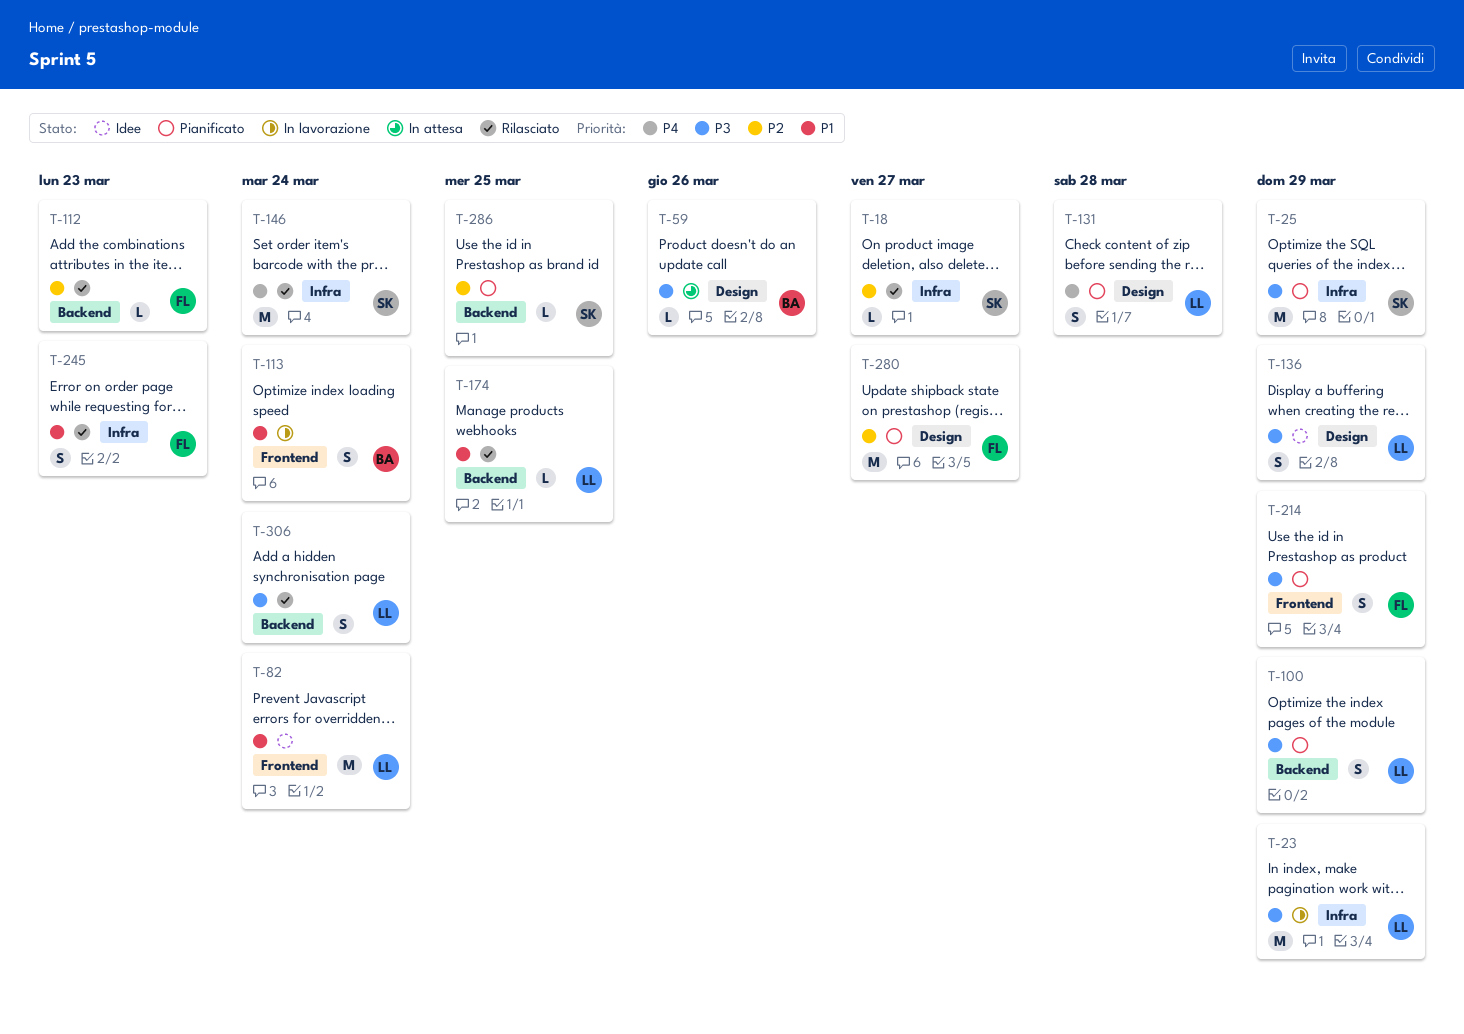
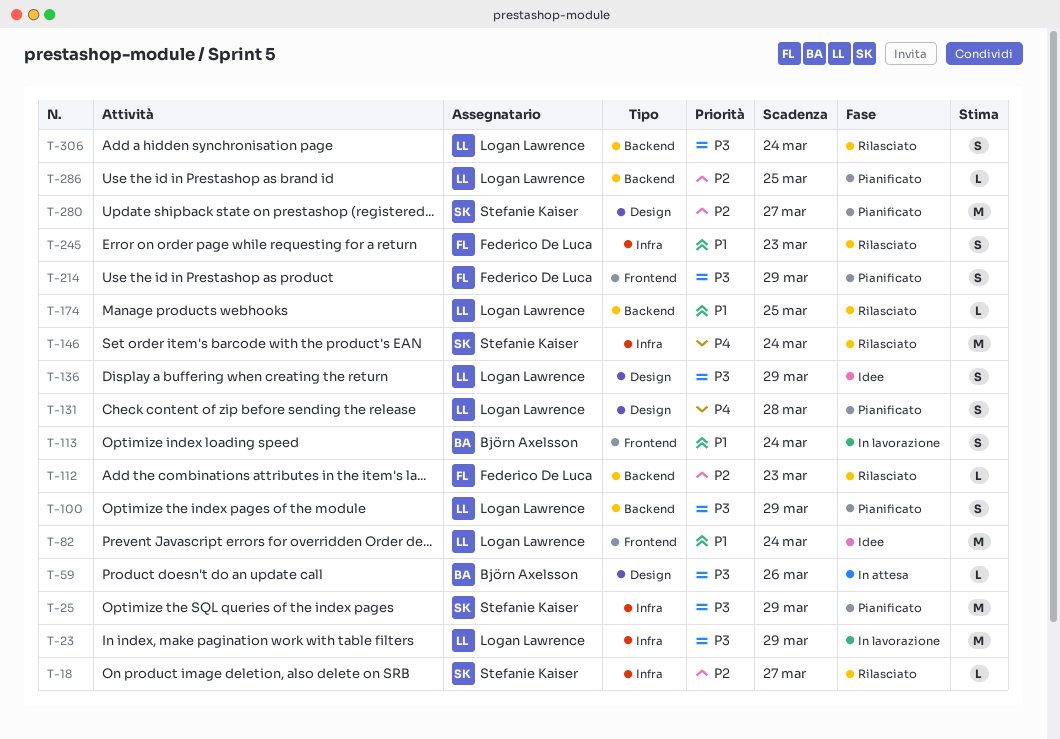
T-280, owner: Federico De Luca -> Stefanie Kaiser
T-286, owner: Stefanie Kaiser -> Logan Lawrence

